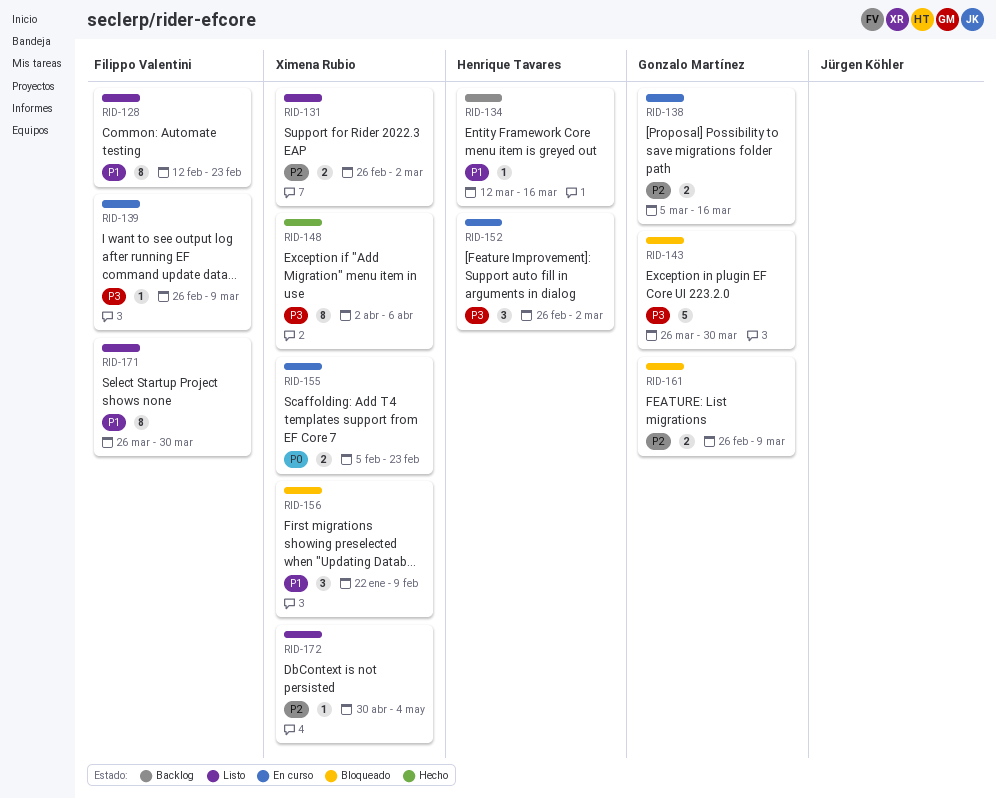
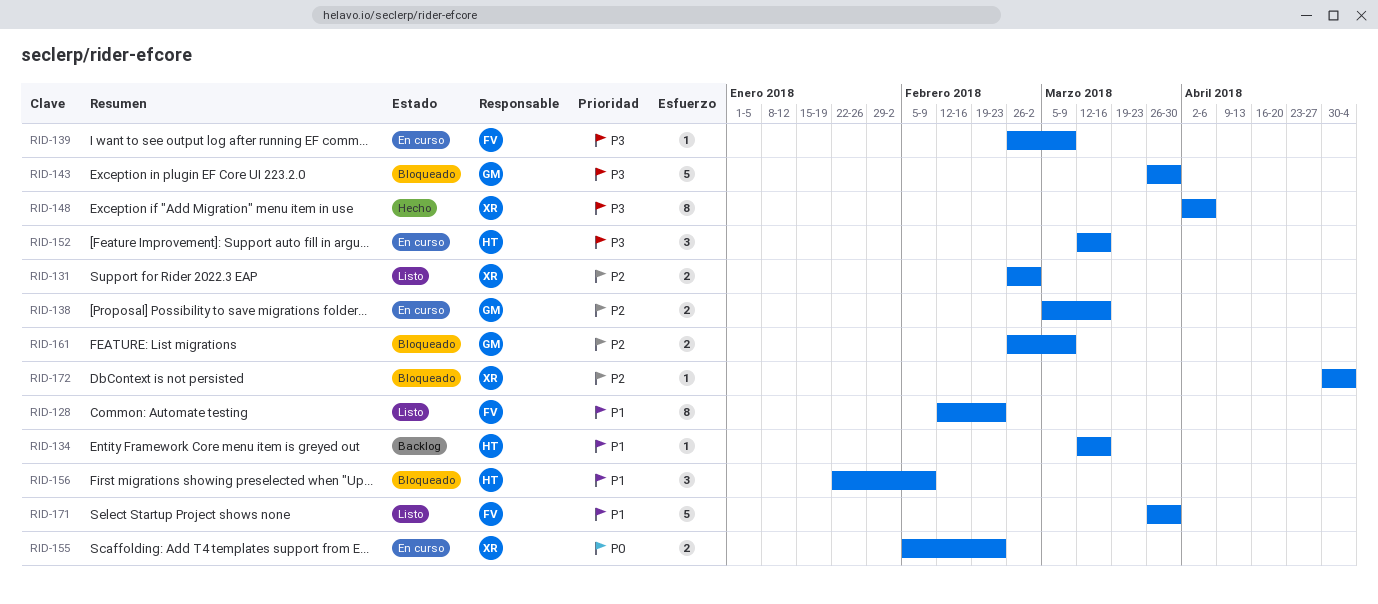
RID-152, start: Feb 26 -> Mar 12
RID-152, due: Mar 2 -> Mar 16
RID-156, owner: Ximena Rubio -> Henrique Tavares
RID-171, estimate: 8 -> 5
RID-172, status: Listo -> Bloqueado

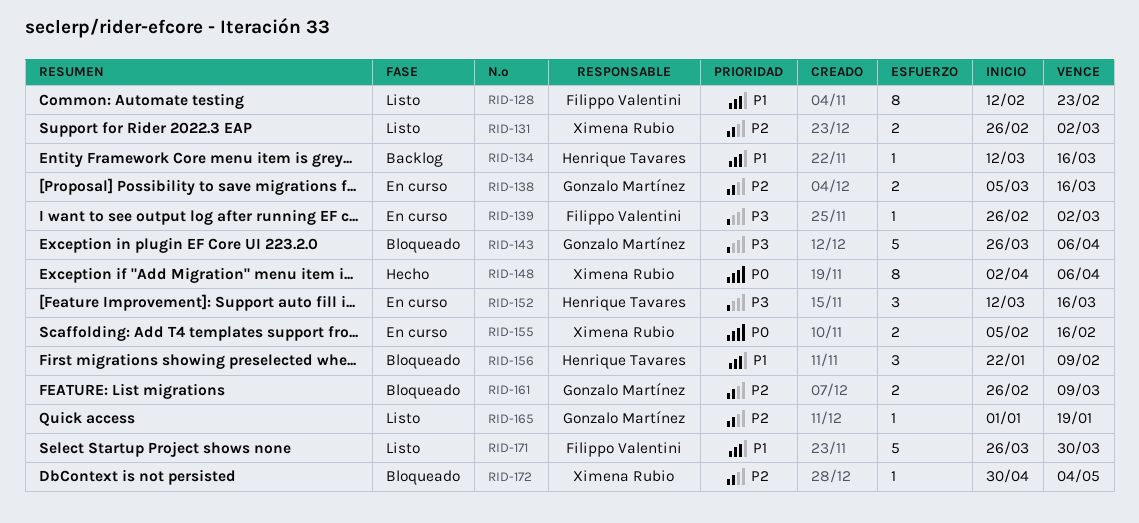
RID-139, due: Mar 9 -> Mar 2
RID-143, due: Mar 30 -> Apr 6
RID-148, priority: P3 -> P0
RID-155, due: Feb 23 -> Feb 16
RID-165: none -> present

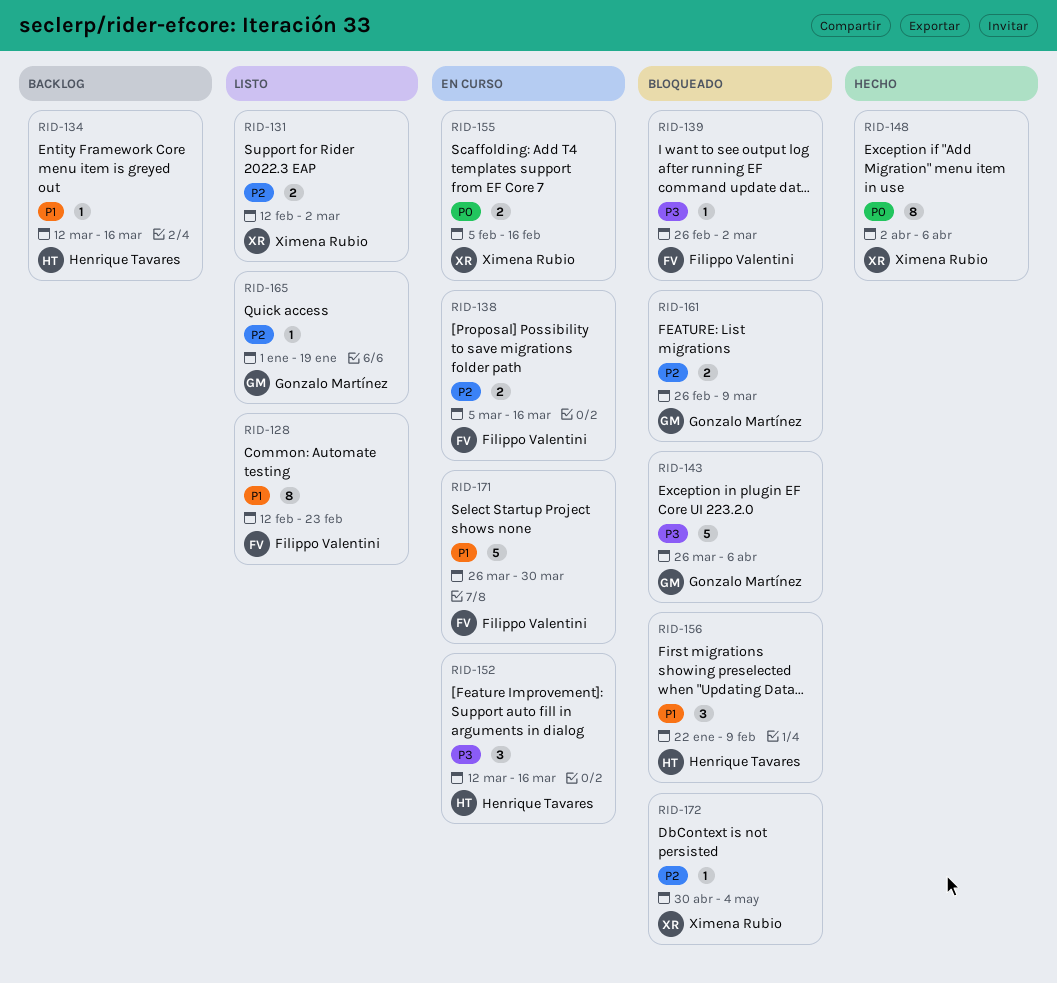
RID-131, start: Feb 26 -> Feb 12
RID-138, owner: Gonzalo Martínez -> Filippo Valentini
RID-139, status: En curso -> Bloqueado
RID-171, status: Listo -> En curso

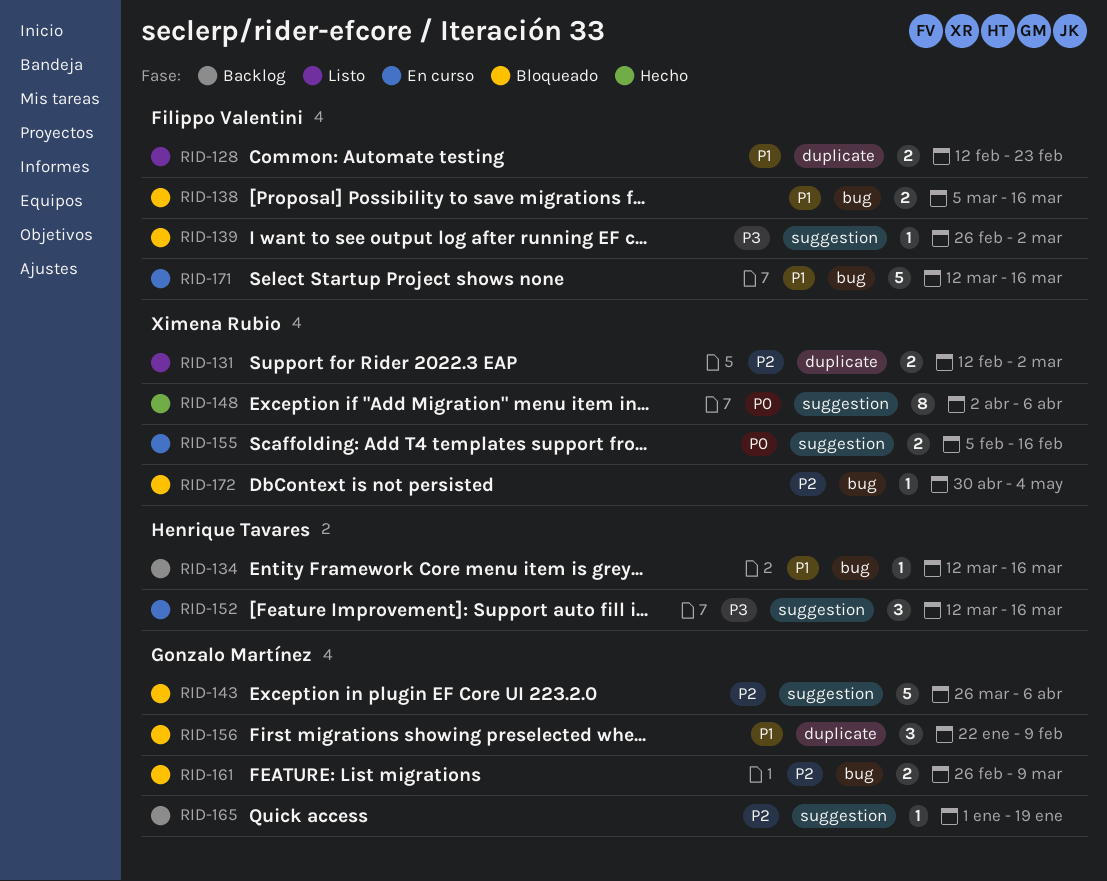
RID-128, estimate: 8 -> 2
RID-138, status: En curso -> Bloqueado
RID-138, priority: P2 -> P1
RID-143, priority: P3 -> P2
RID-156, owner: Henrique Tavares -> Gonzalo Martínez
RID-165, status: Listo -> Backlog
RID-171, start: Mar 26 -> Mar 12
RID-171, due: Mar 30 -> Mar 16

